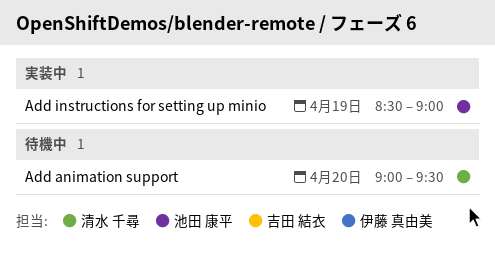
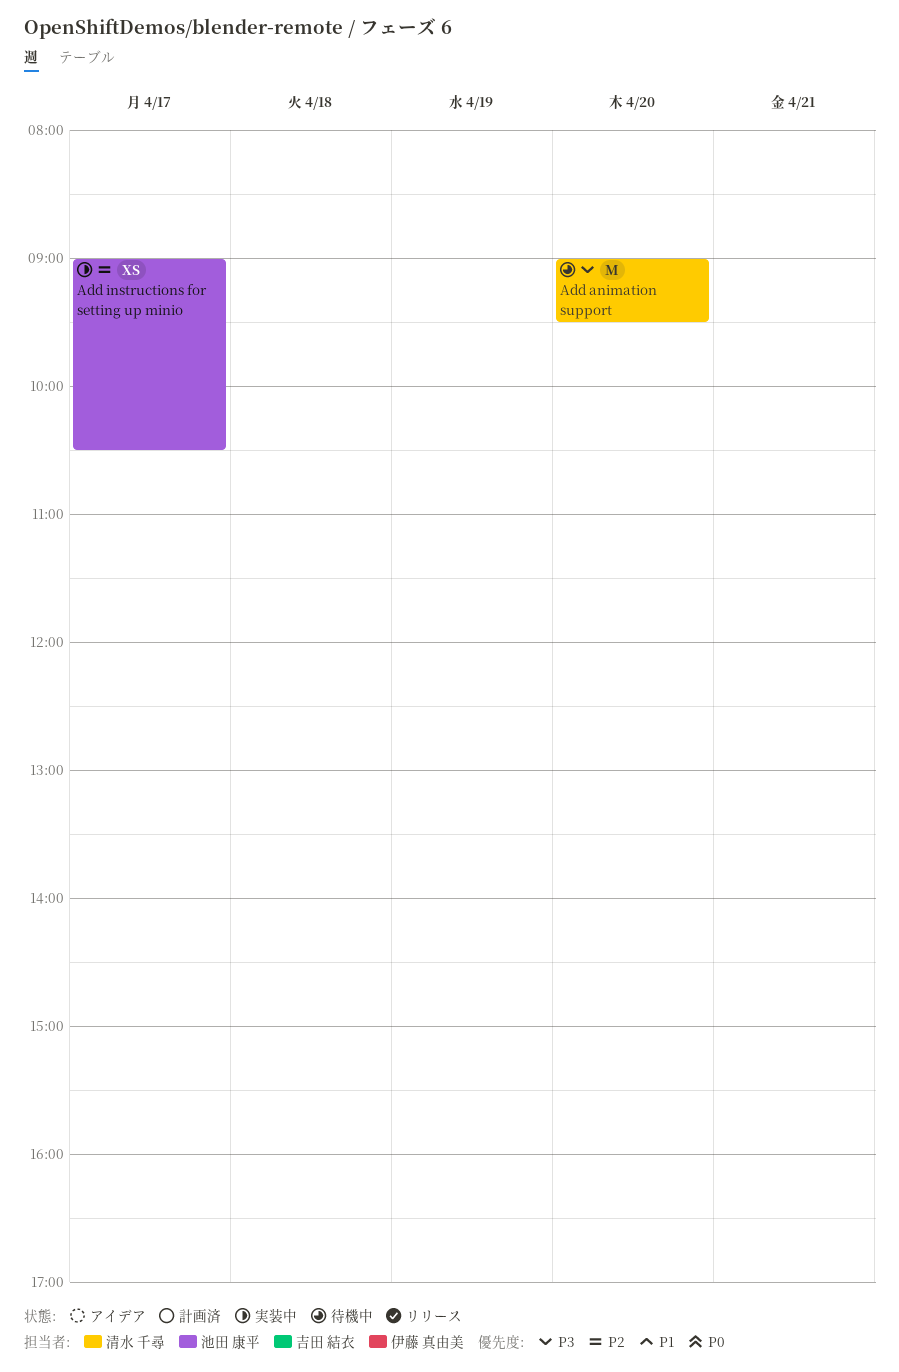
Add instructions for setting up minio, day: Apr 19 -> Apr 17
Add instructions for setting up minio, begins: 08:30 -> 09:00
Add instructions for setting up minio, ends: 09:00 -> 10:30

